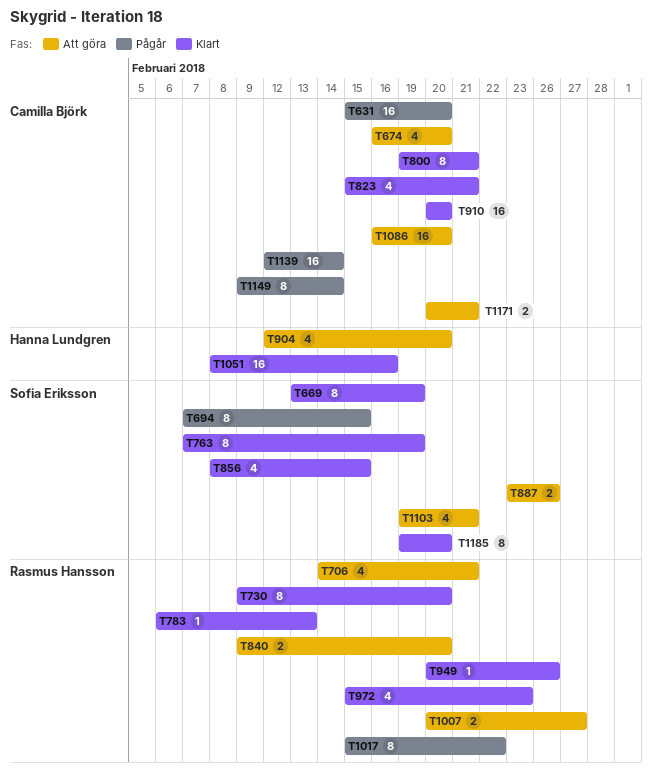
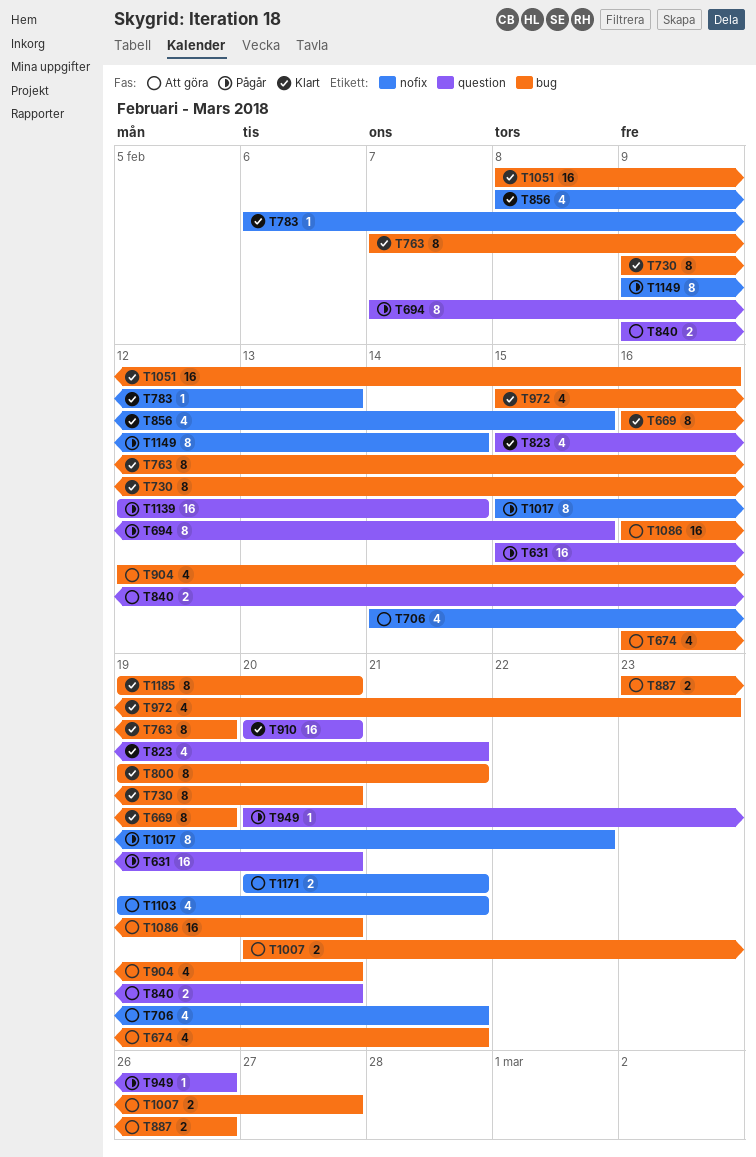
T669, start: Feb 13 -> Feb 16
T674, due: Feb 20 -> Feb 21
T949, status: Klart -> Pågår

